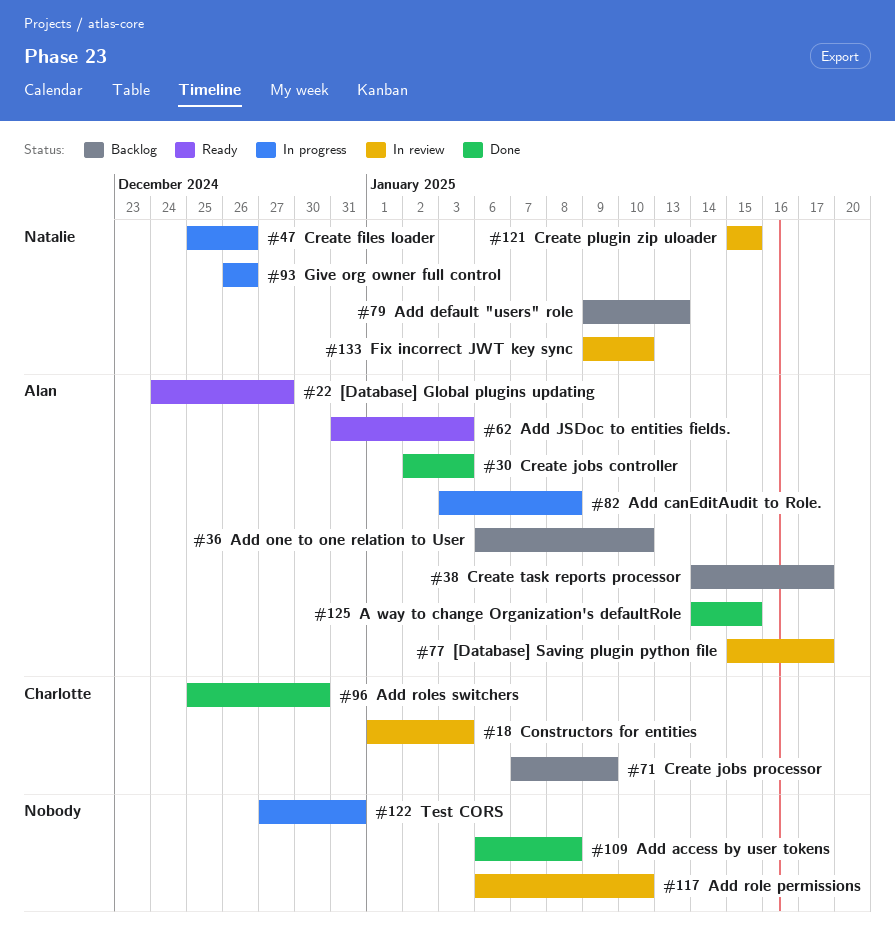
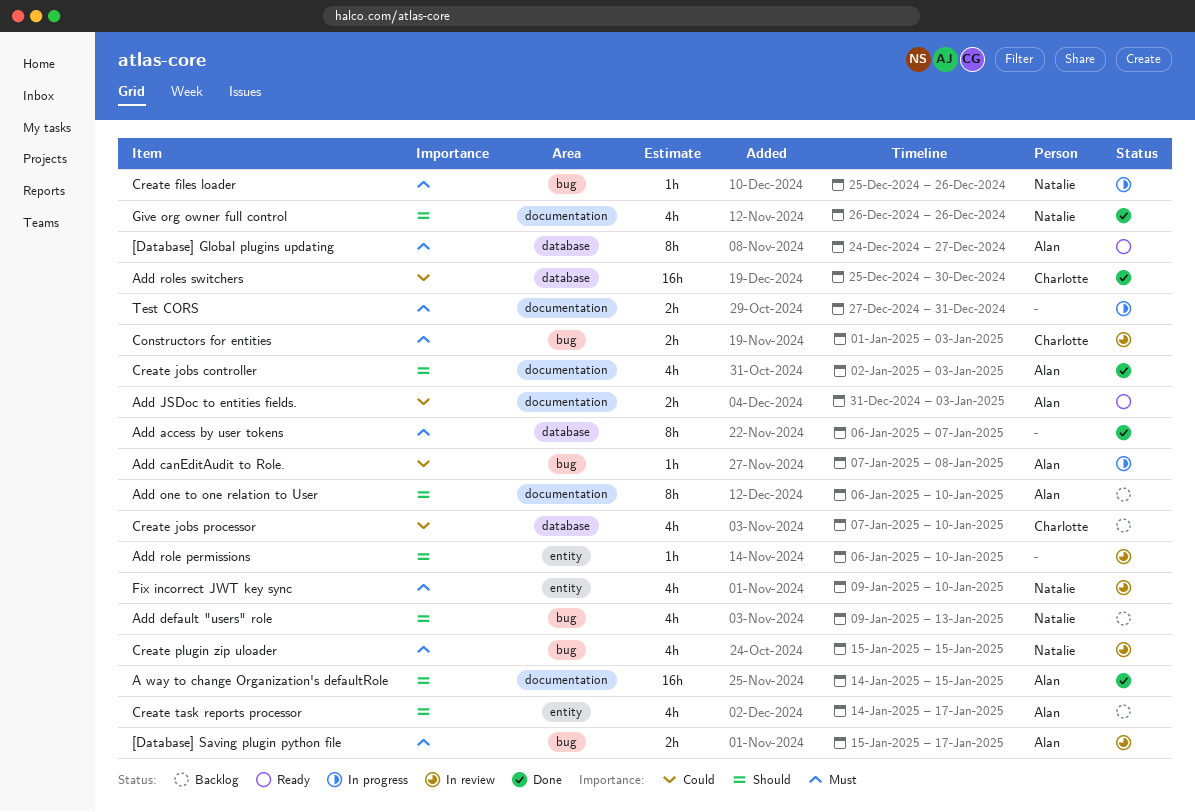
Add access by user tokens, due: Jan 8 -> Jan 7
Add canEditAudit to Role., start: Jan 3 -> Jan 7
Create jobs processor, due: Jan 9 -> Jan 10
Give org owner full control, status: In progress -> Done

